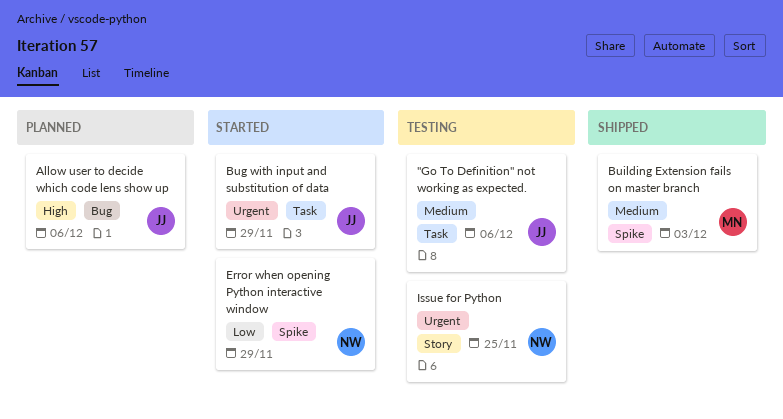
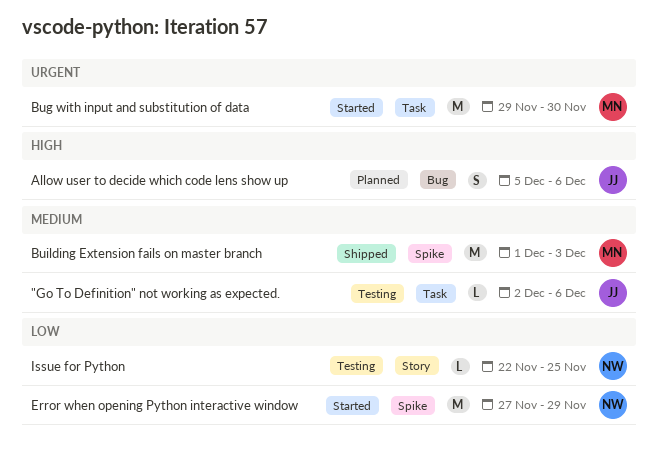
Bug with input and substitution of data, owner: JJ -> MN
Bug with input and substitution of data, due: Nov 29 -> Nov 30
Issue for Python, priority: Urgent -> Low

